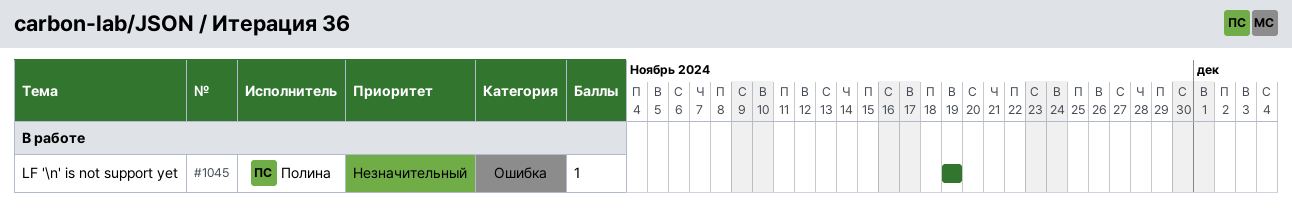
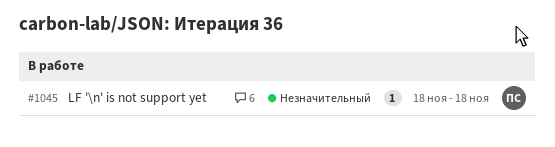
#1045, start: Nov 19 -> Nov 18
#1045, due: Nov 19 -> Nov 18

